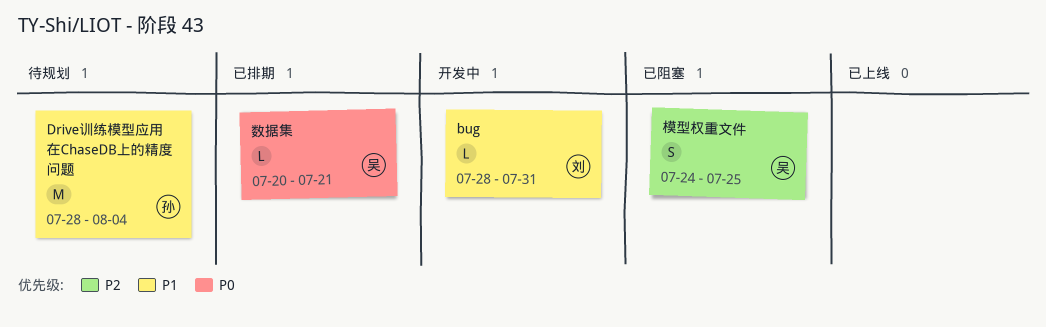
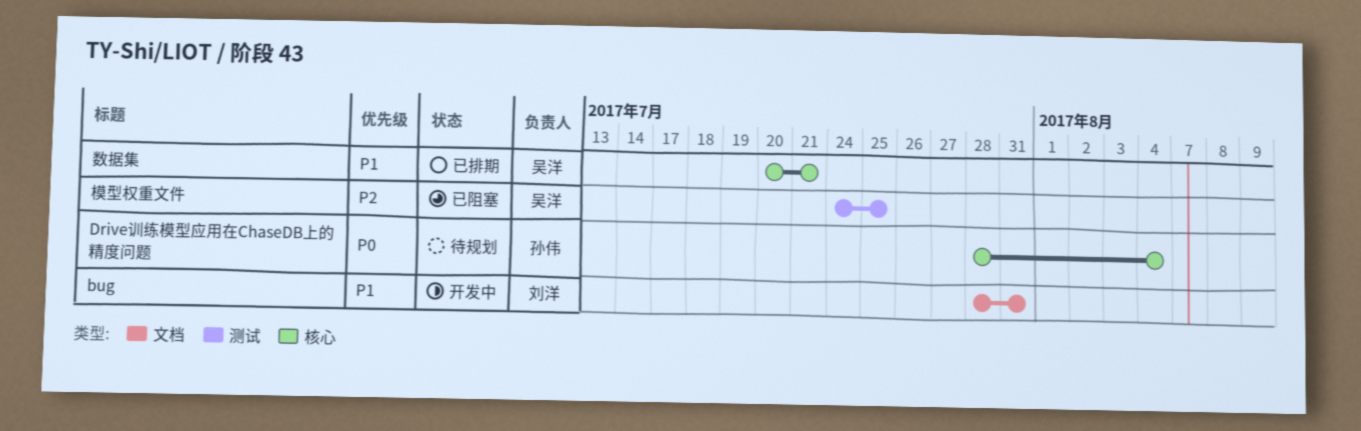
Drive训练模型应用在ChaseDB上的精度问题, priority: P1 -> P0
数据集, priority: P0 -> P1

